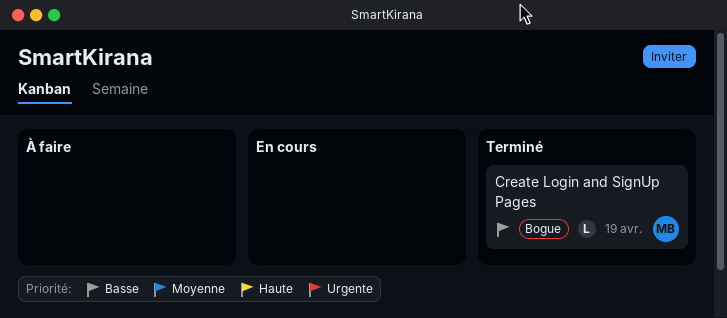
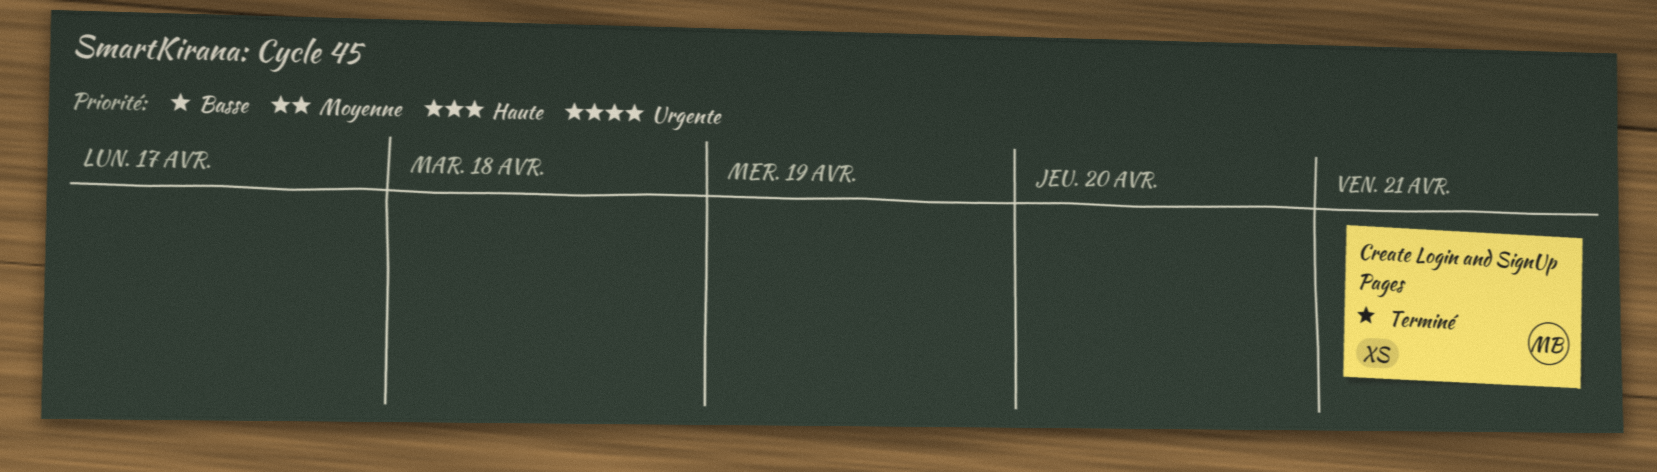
Create Login and SignUp Pages, estimate: L -> XS
Create Login and SignUp Pages, due: Apr 19 -> Apr 21

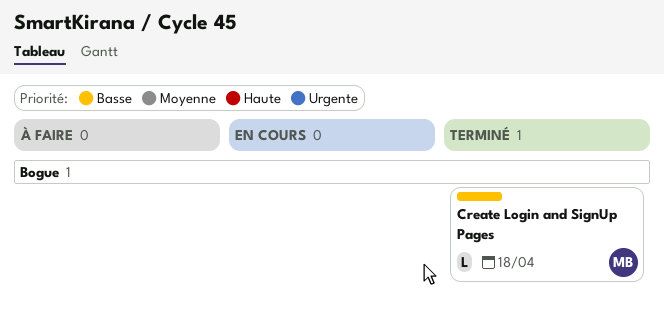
Create Login and SignUp Pages, estimate: XS -> L
Create Login and SignUp Pages, due: Apr 21 -> Apr 18

